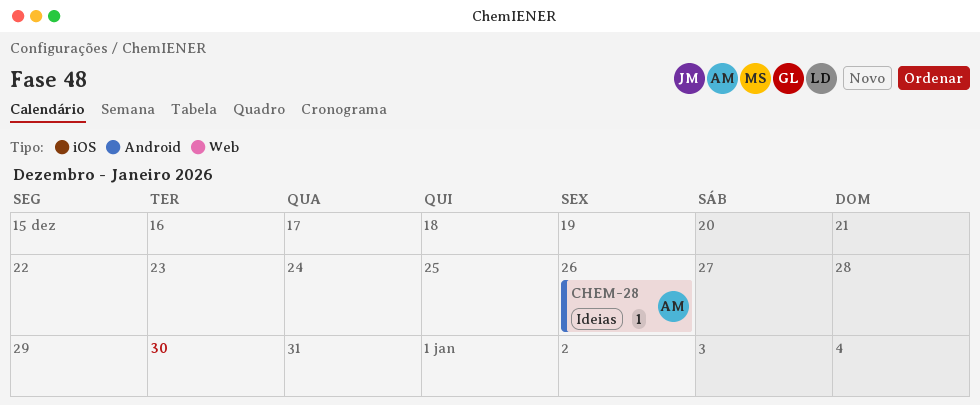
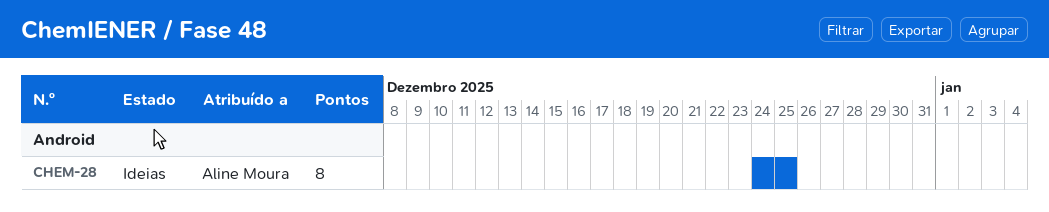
CHEM-28, estimate: 1 -> 8
CHEM-28, due: Dec 26 -> Dec 25

